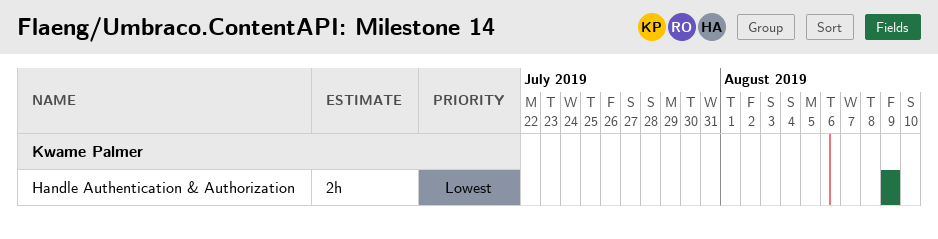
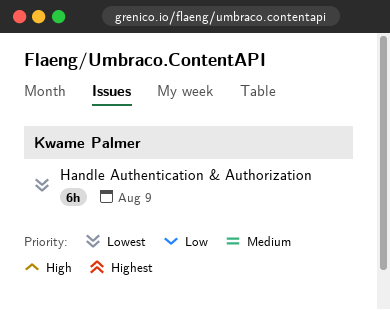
Handle Authentication & Authorization, estimate: 2h -> 6h

